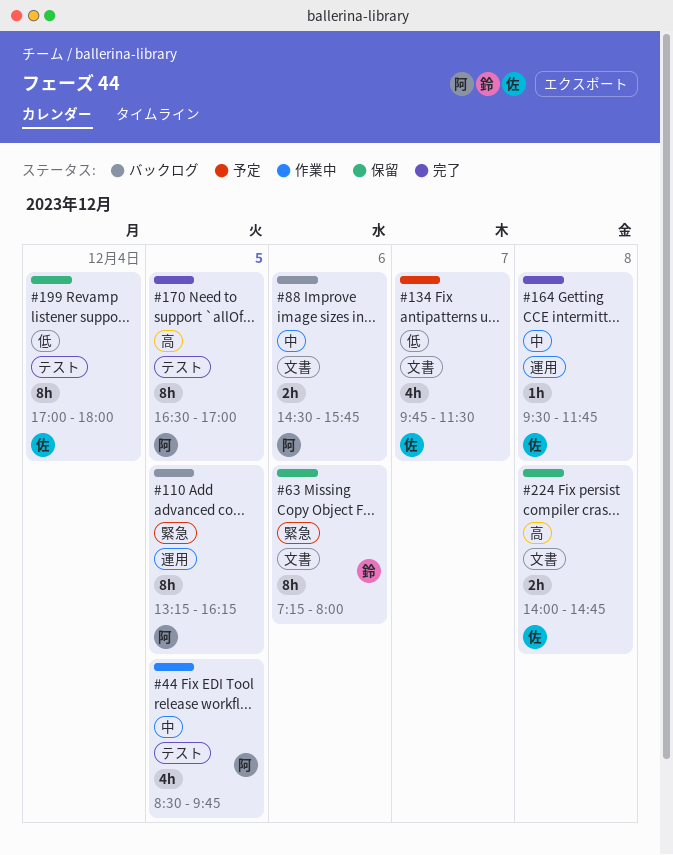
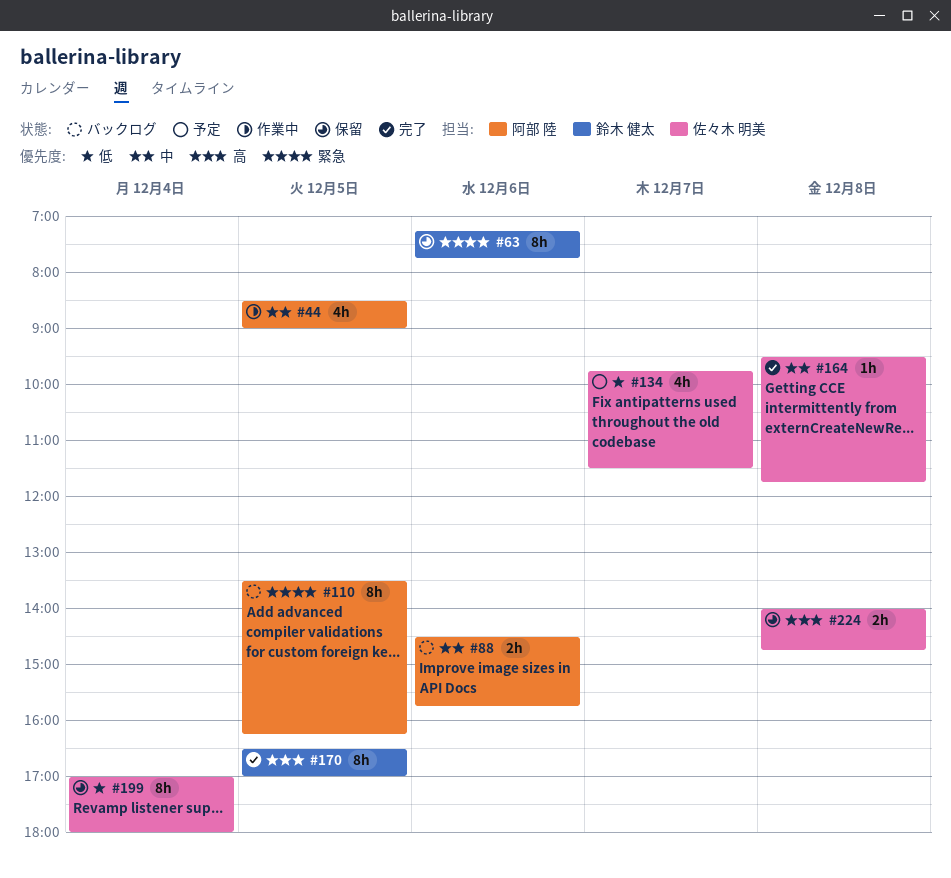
#44, ends: 09:45 -> 09:00
#63, ends: 08:00 -> 07:45
#110, begins: 13:15 -> 13:30
#170, owner: 阿部 陸 -> 鈴木 健太

